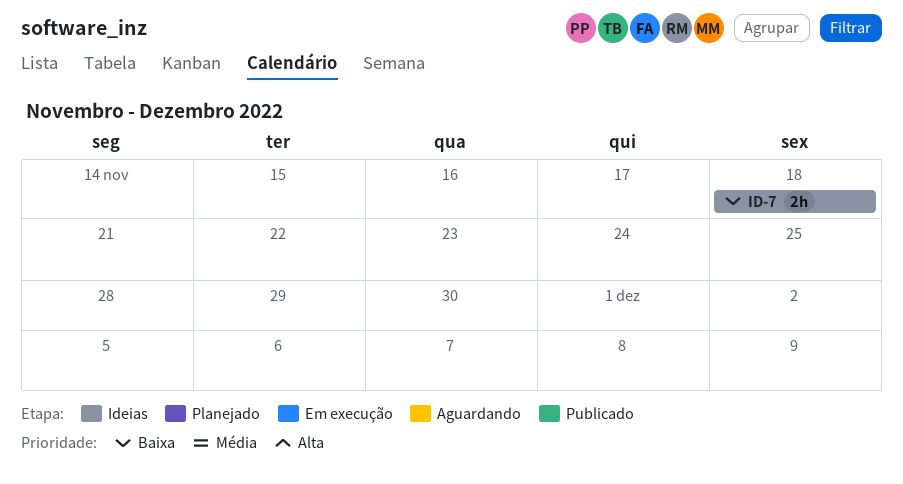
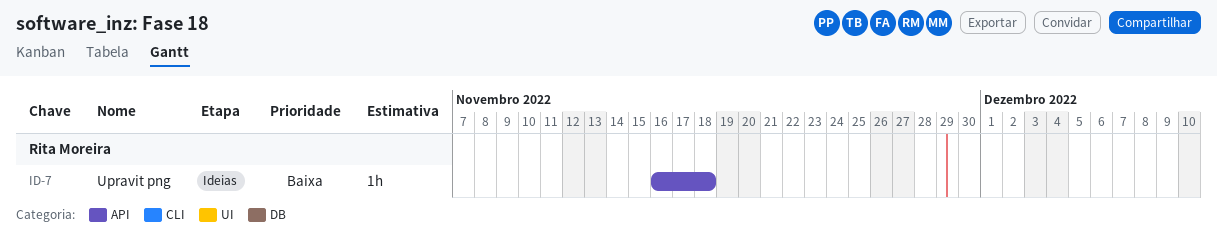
ID-7, estimate: 2h -> 1h
ID-7, start: Nov 18 -> Nov 16

